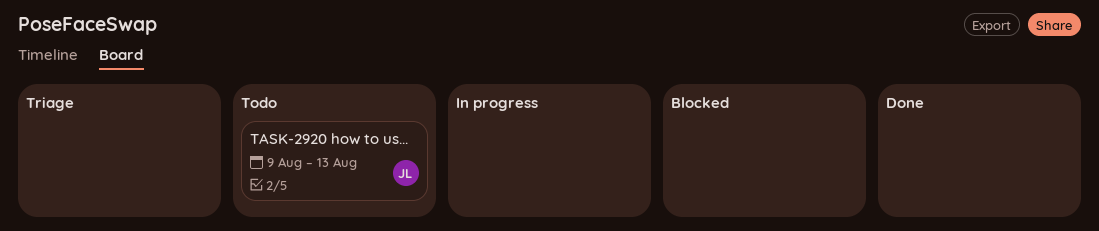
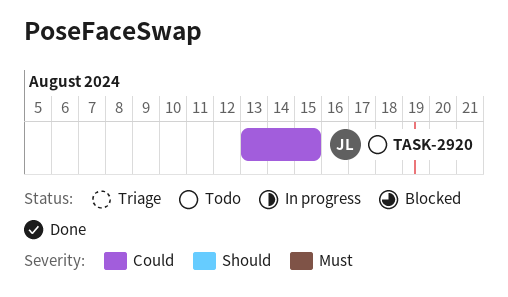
TASK-2920, start: Aug 9 -> Aug 13
TASK-2920, due: Aug 13 -> Aug 15

